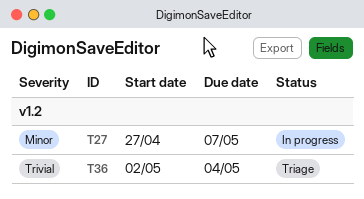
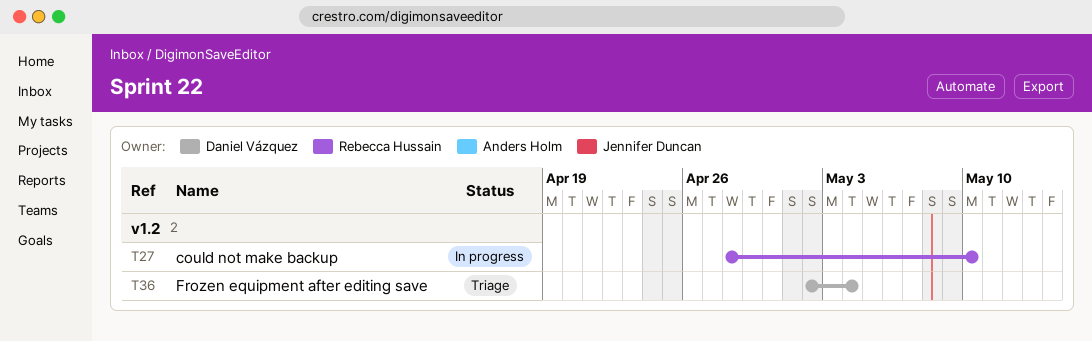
T27, start: Apr 27 -> Apr 28
T27, due: May 7 -> May 10

